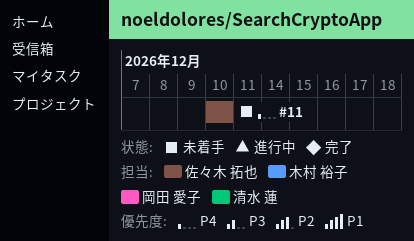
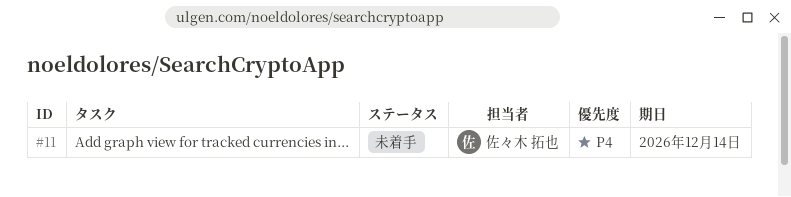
#11, due: Dec 10 -> Dec 14

